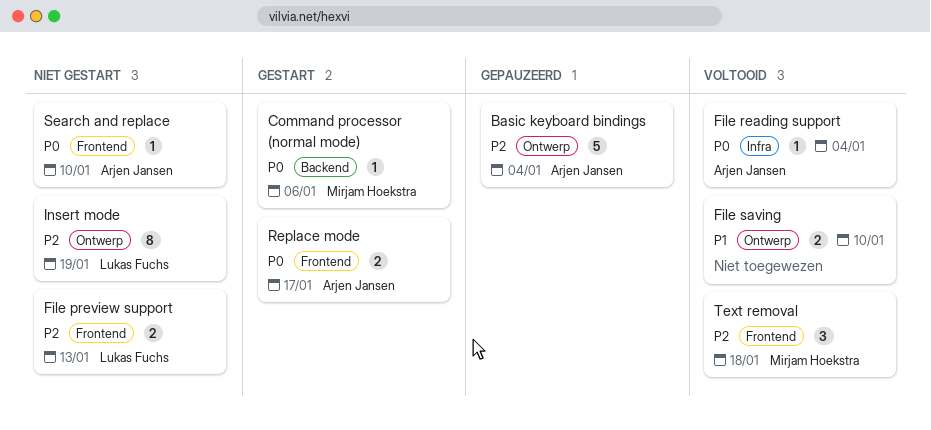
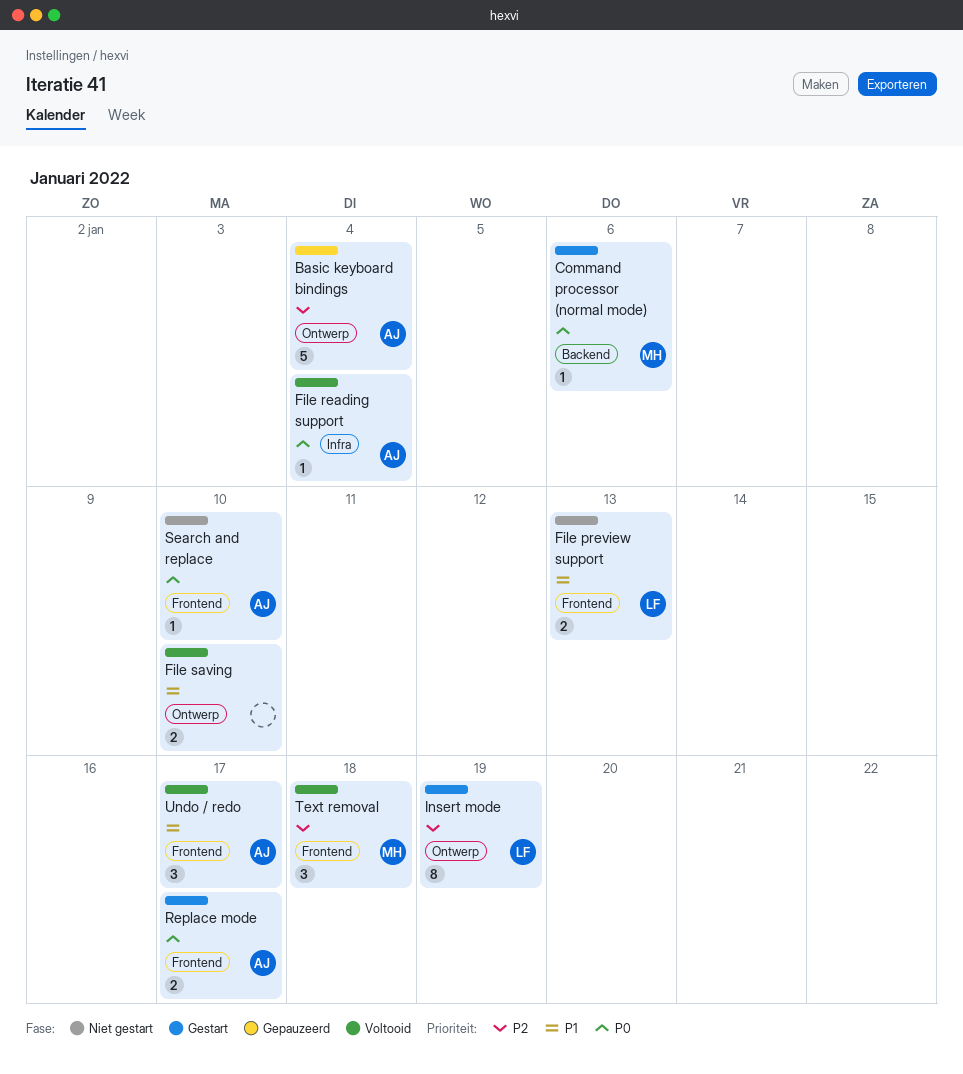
File preview support, priority: P2 -> P1
Insert mode, status: Niet gestart -> Gestart
Undo / redo: none -> present

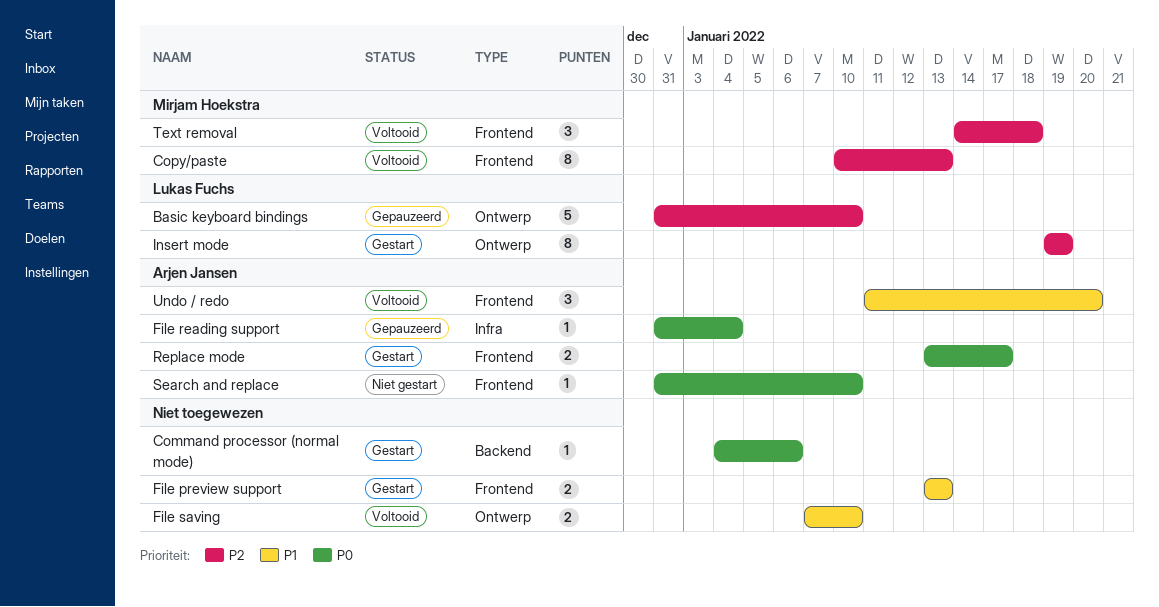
Basic keyboard bindings, owner: Arjen Jansen -> Lukas Fuchs
Basic keyboard bindings, due: Jan 4 -> Jan 10
Command processor (normal mode), owner: Mirjam Hoekstra -> none
Copy/paste: none -> present
File preview support, status: Niet gestart -> Gestart
File preview support, owner: Lukas Fuchs -> none
File reading support, status: Voltooid -> Gepauzeerd
Undo / redo, due: Jan 17 -> Jan 20

